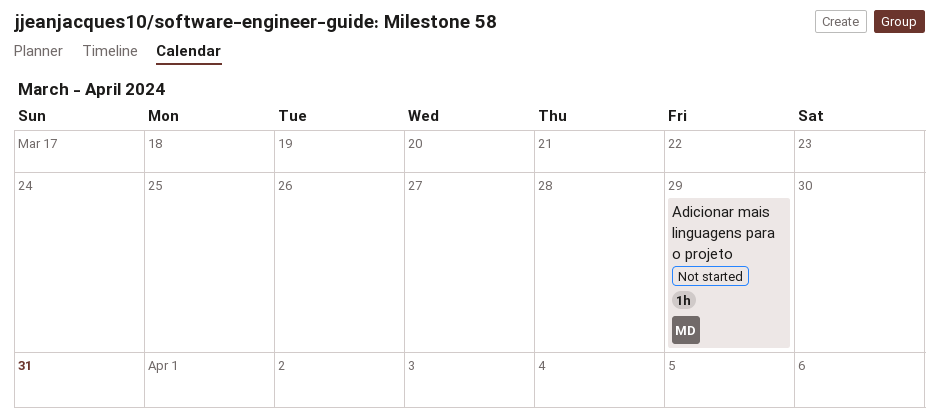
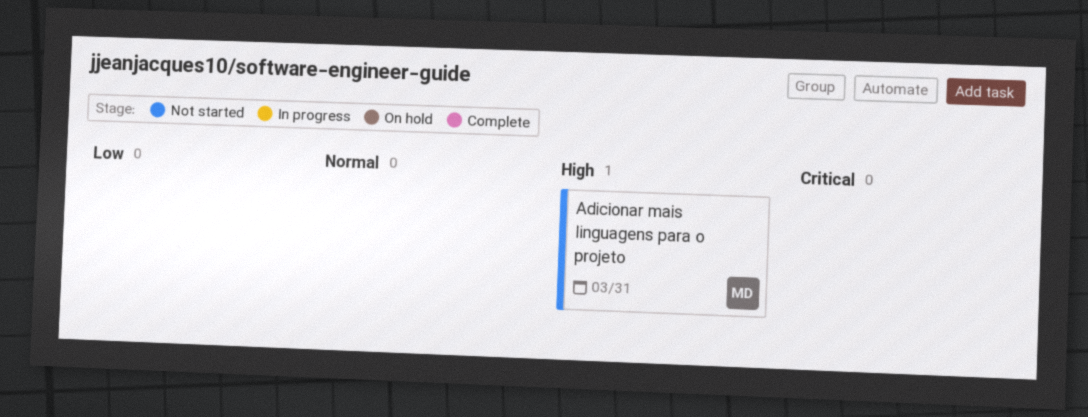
Adicionar mais linguagens para o projeto, due: Mar 29 -> Mar 31

